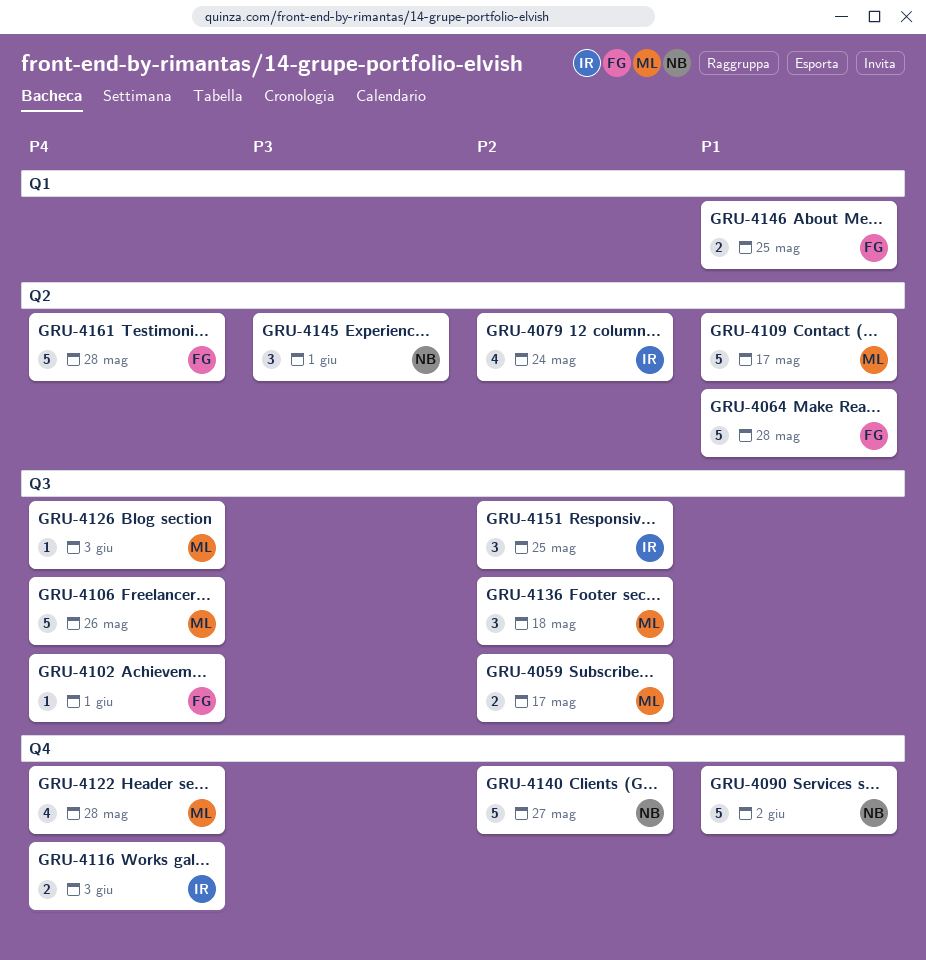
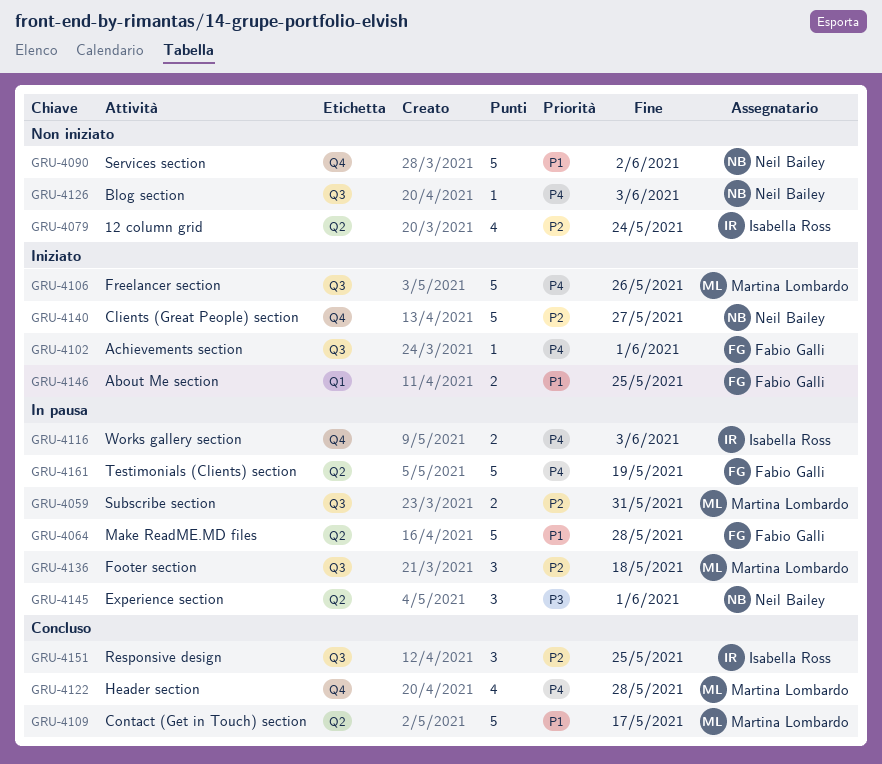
GRU-4059, due: May 17 -> May 31
GRU-4126, owner: Martina Lombardo -> Neil Bailey
GRU-4161, due: May 28 -> May 19

